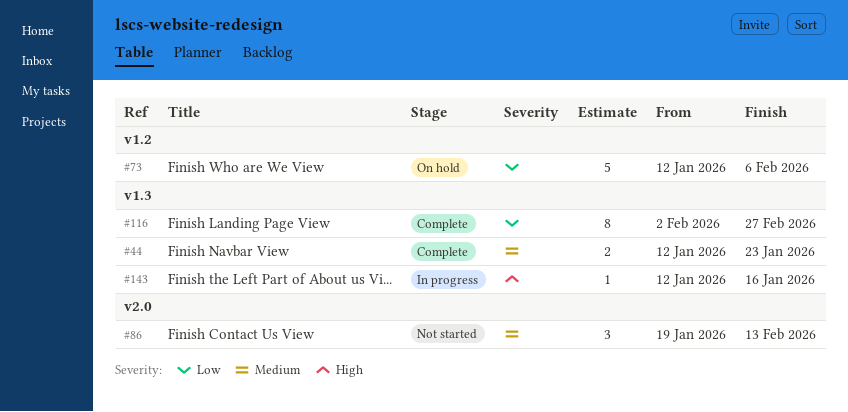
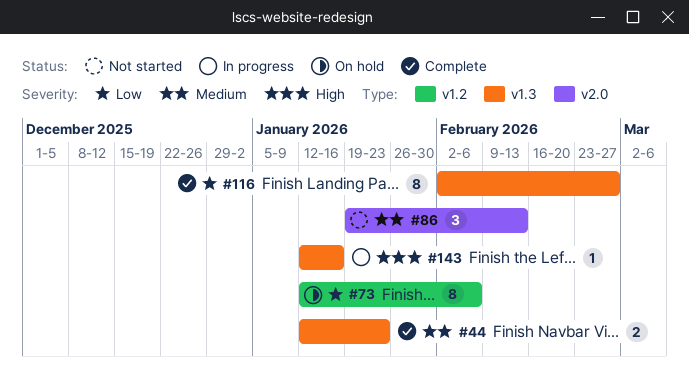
#73, estimate: 5 -> 8

